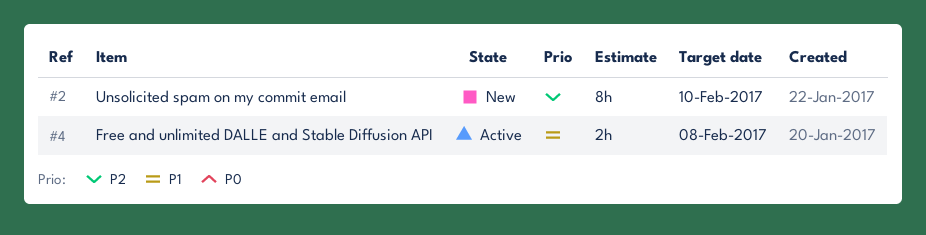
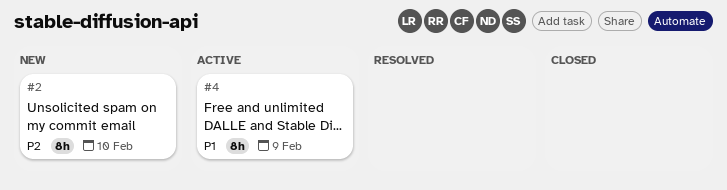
#4, estimate: 2h -> 8h
#4, due: Feb 8 -> Feb 9

